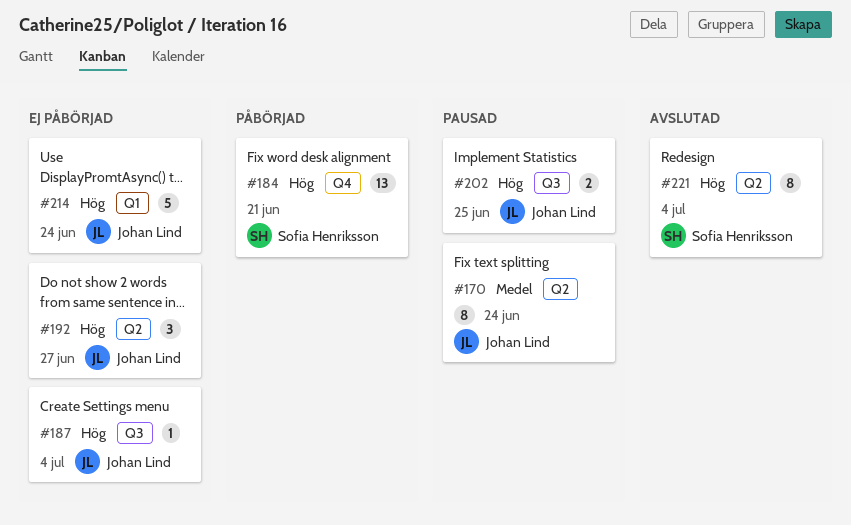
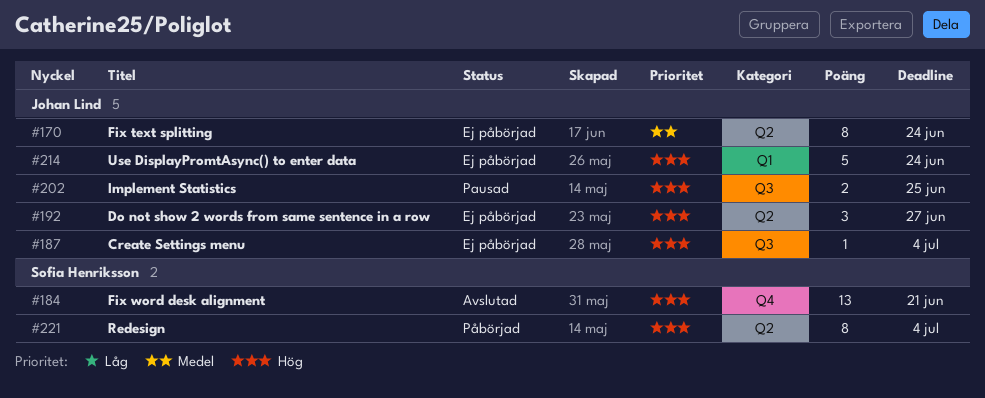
#170, status: Pausad -> Ej påbörjad
#184, status: Påbörjad -> Avslutad
#221, status: Avslutad -> Påbörjad

